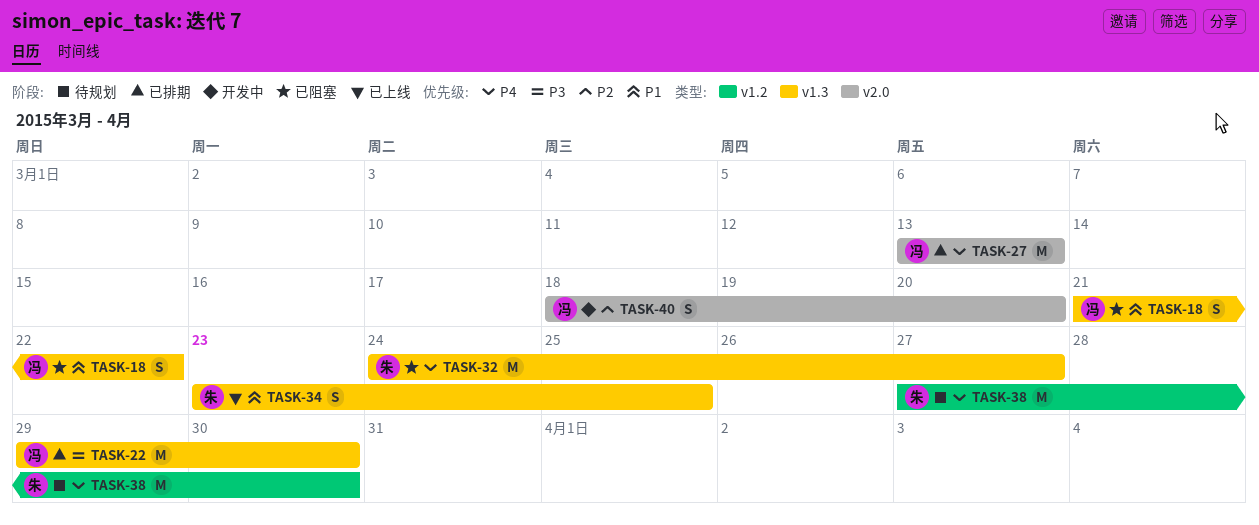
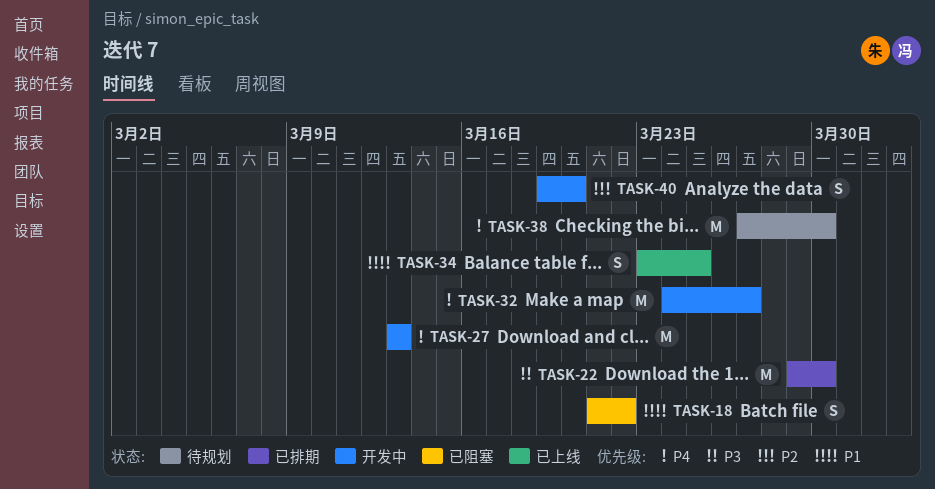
TASK-27, status: 已排期 -> 开发中
TASK-32, status: 已阻塞 -> 开发中
TASK-40, start: Mar 18 -> Mar 19

